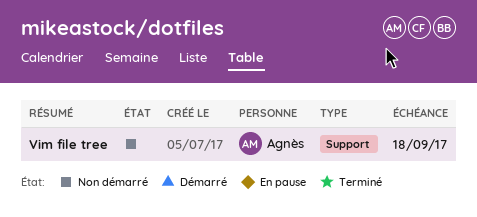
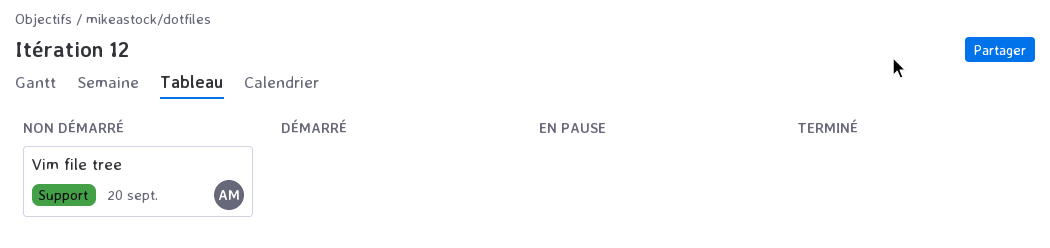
Vim file tree, due: Sep 18 -> Sep 20

